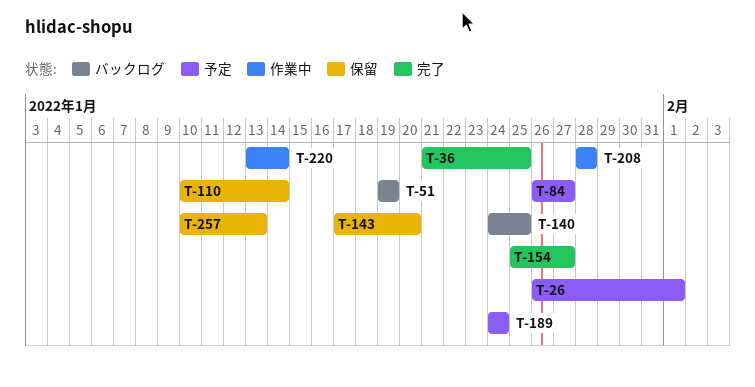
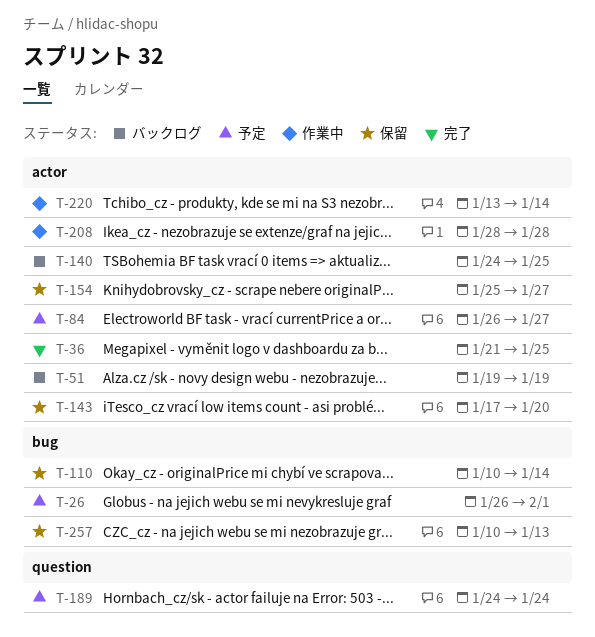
T-154, status: 完了 -> 保留

